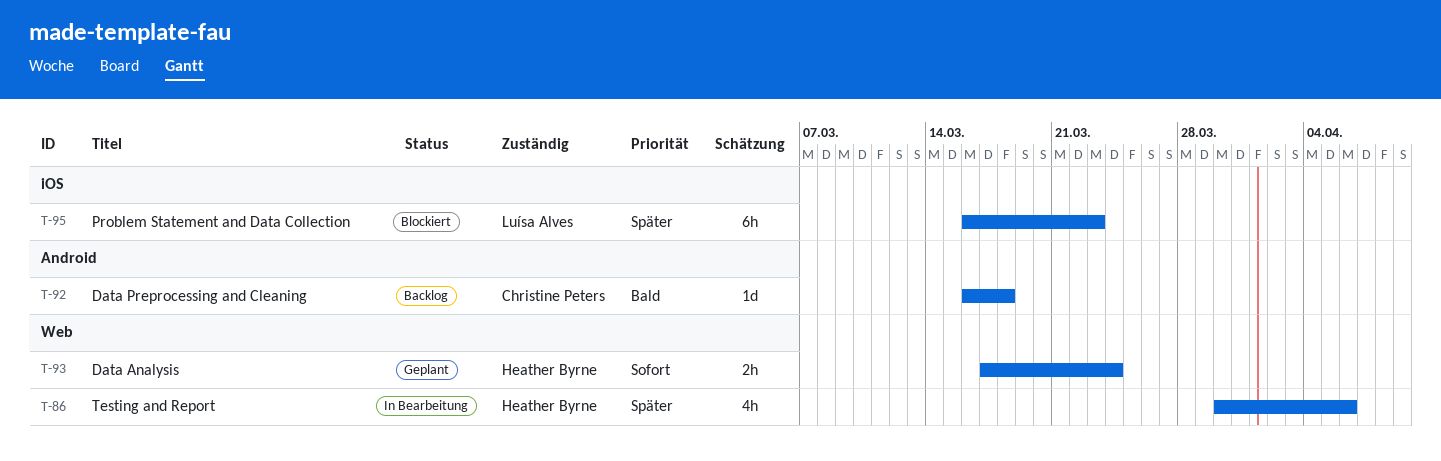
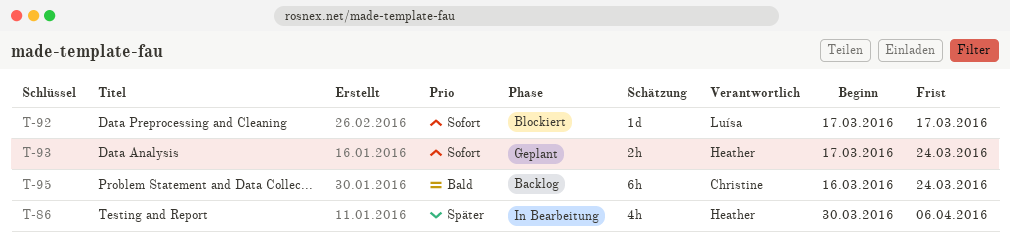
T-92, status: Backlog -> Blockiert
T-92, owner: Christine Peters -> Luísa Alves
T-92, priority: Bald -> Sofort
T-92, start: Mar 16 -> Mar 17
T-92, due: Mar 18 -> Mar 17
T-95, status: Blockiert -> Backlog
T-95, owner: Luísa Alves -> Christine Peters
T-95, priority: Später -> Bald
T-95, due: Mar 23 -> Mar 24

